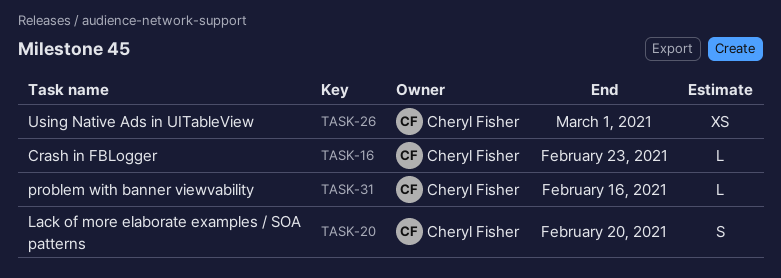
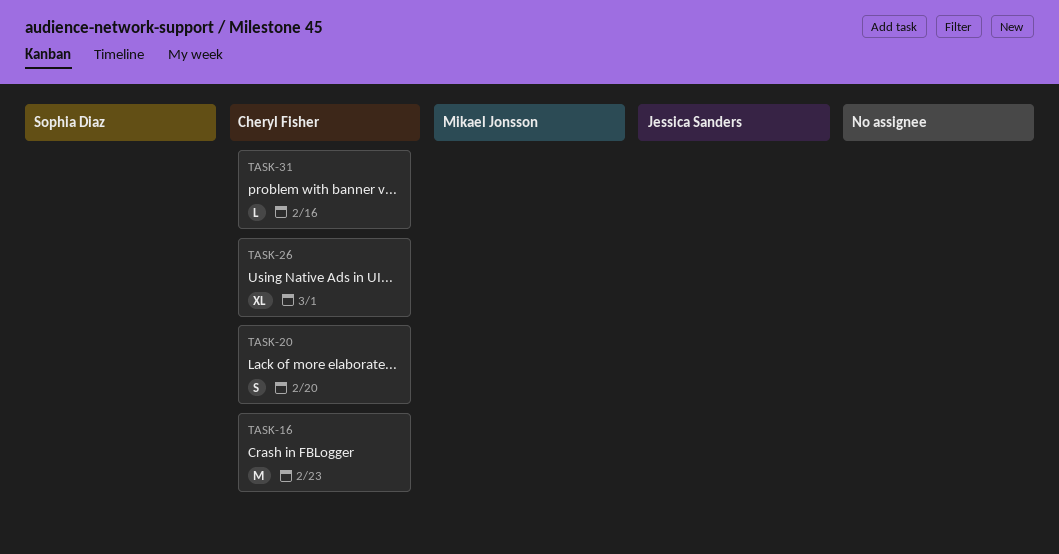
TASK-16, estimate: L -> M
TASK-26, estimate: XS -> XL

